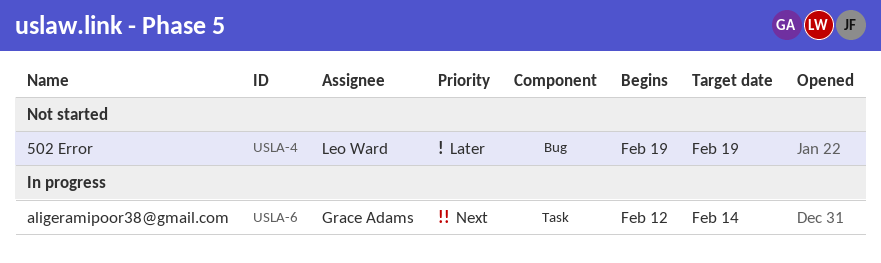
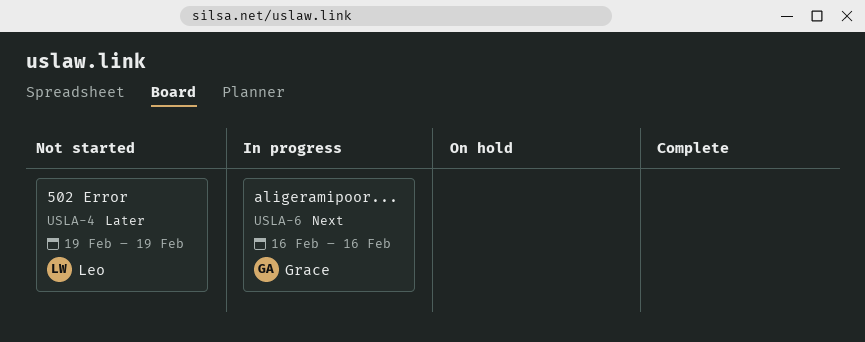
USLA-6, start: Feb 12 -> Feb 16
USLA-6, due: Feb 14 -> Feb 16

